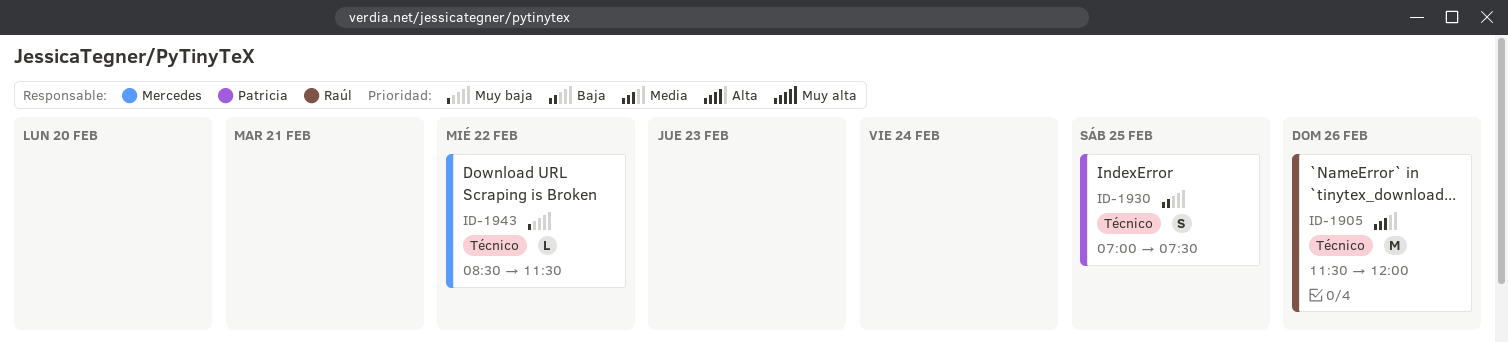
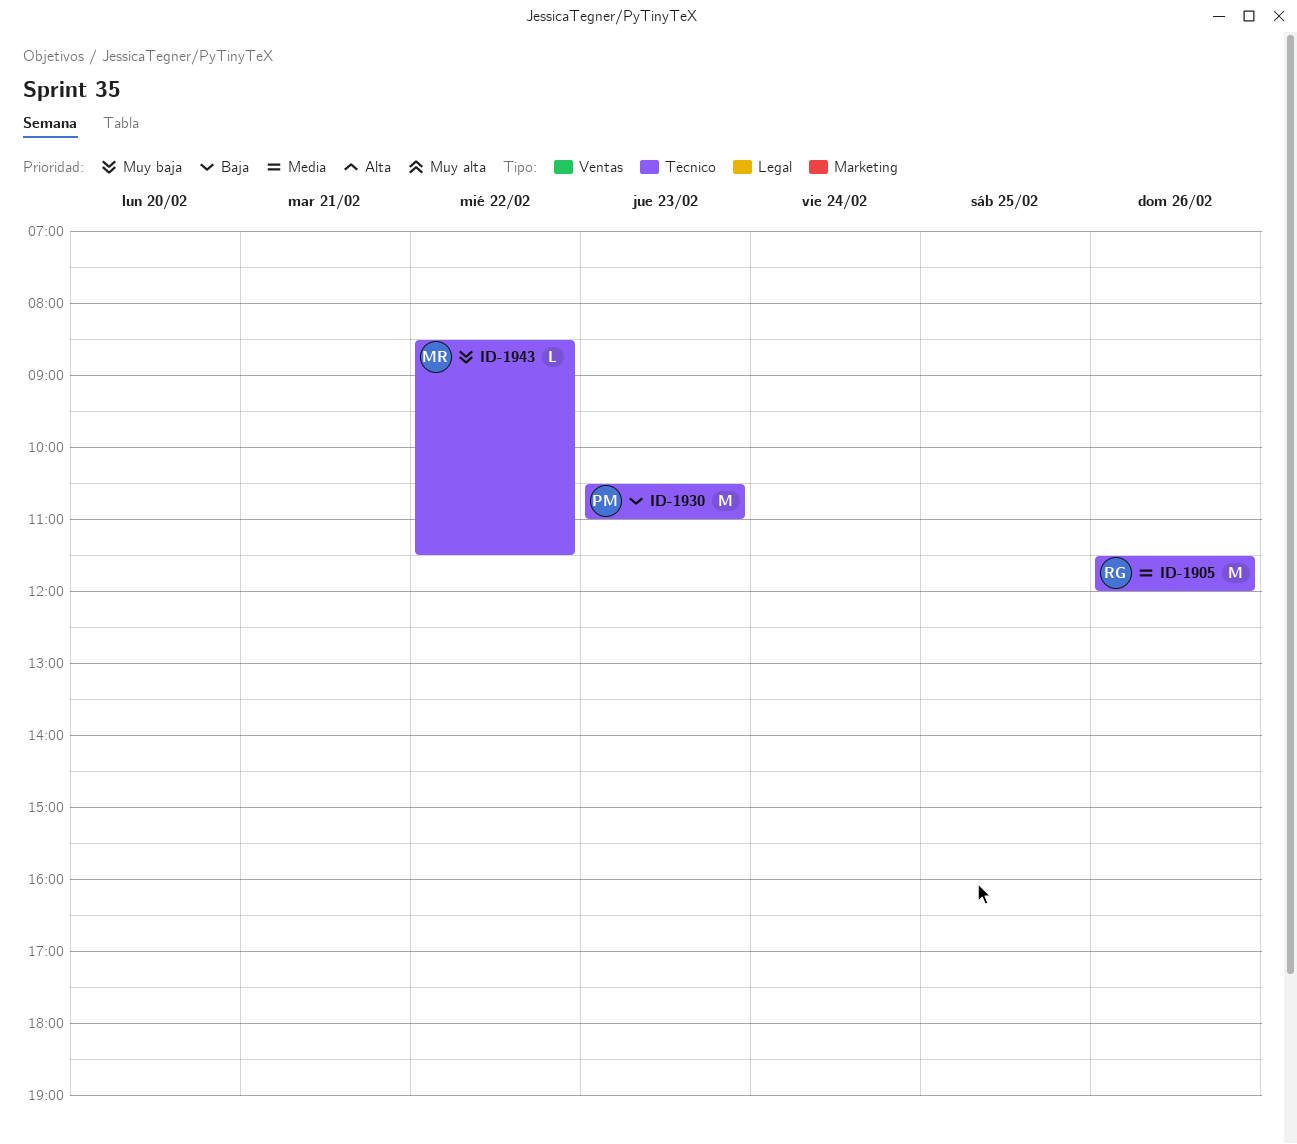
ID-1930, estimate: S -> M
ID-1930, day: Feb 25 -> Feb 23
ID-1930, begins: 07:00 -> 10:30
ID-1930, ends: 07:30 -> 11:00

